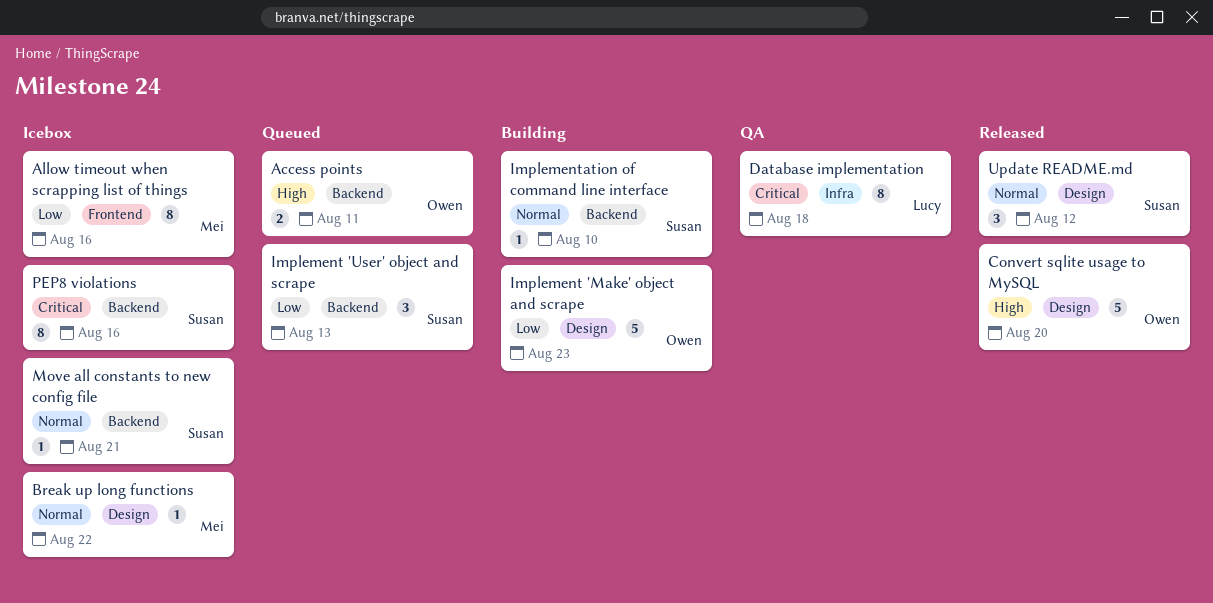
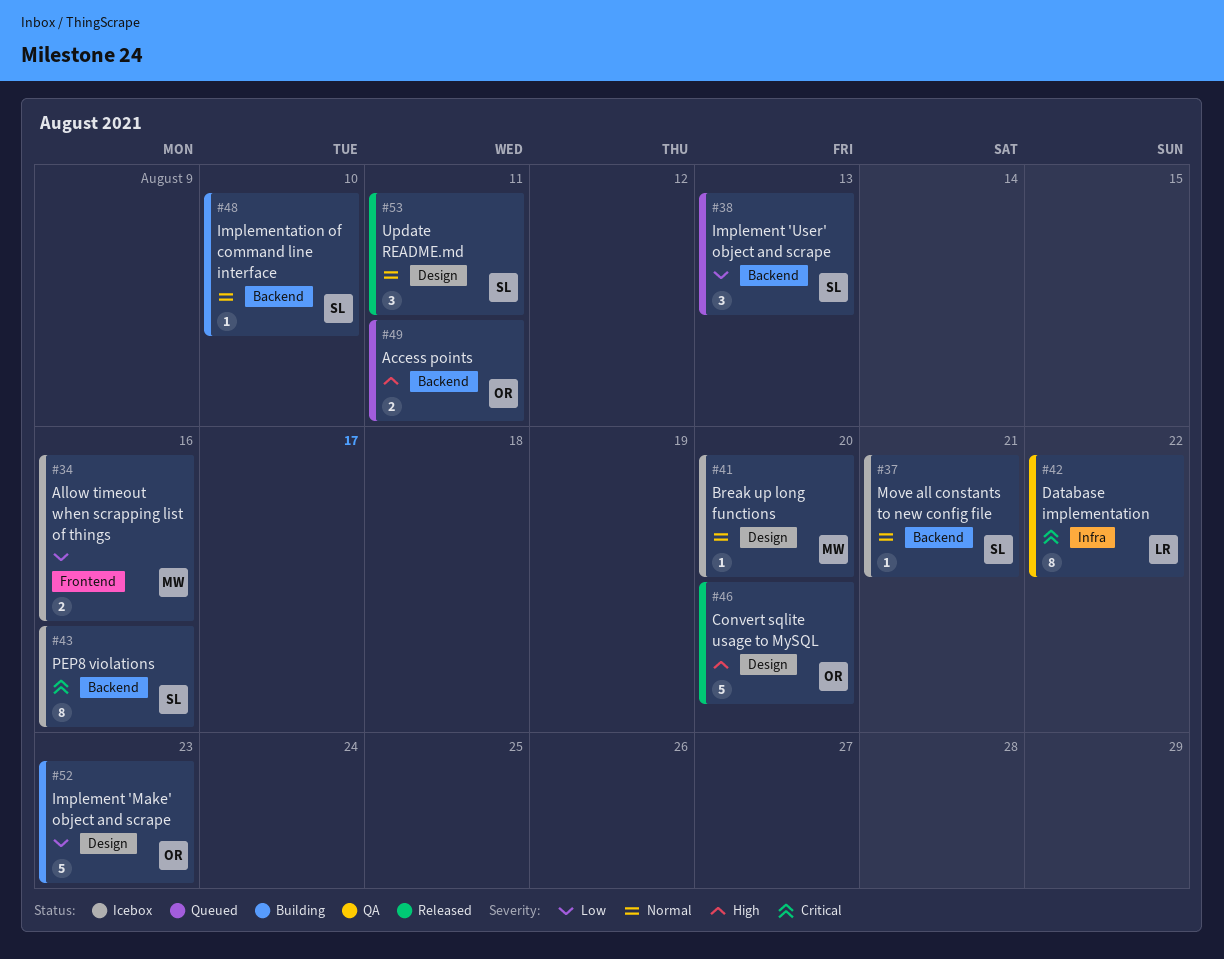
Allow timeout when scrapping list of things, estimate: 8 -> 2
Break up long functions, due: Aug 22 -> Aug 20
Database implementation, due: Aug 18 -> Aug 22
Update README.md, due: Aug 12 -> Aug 11

